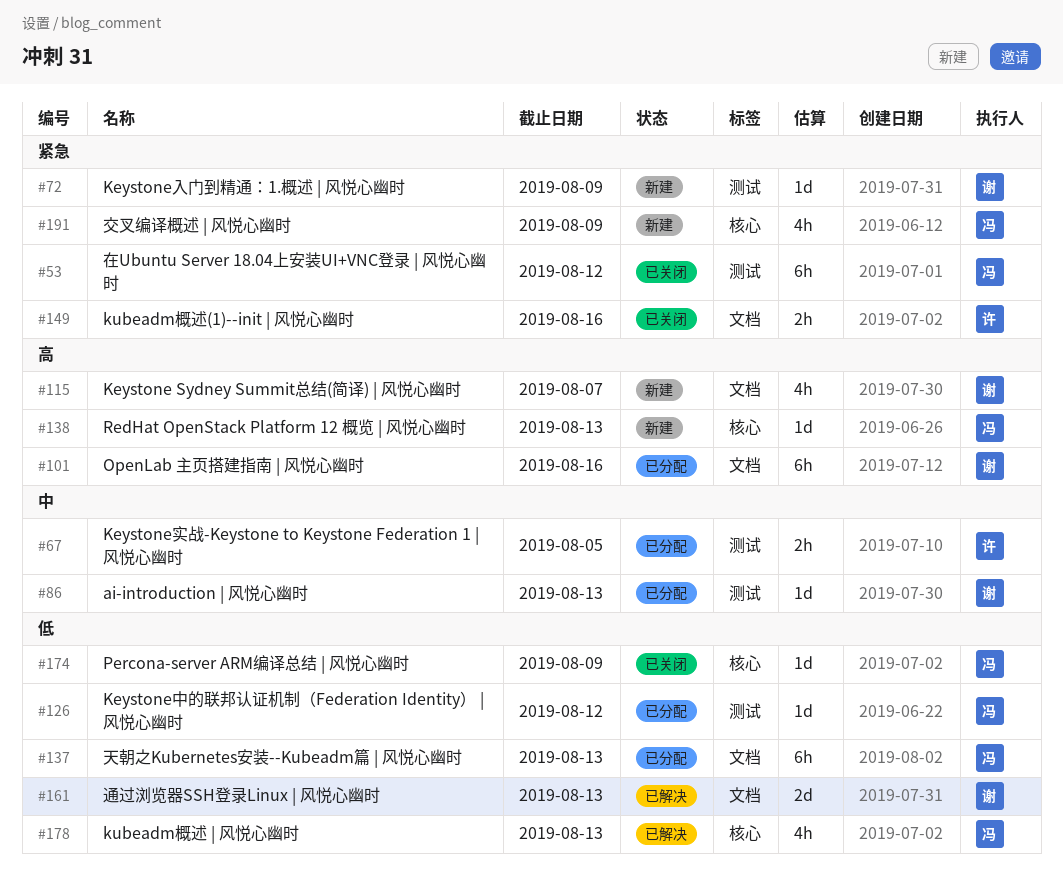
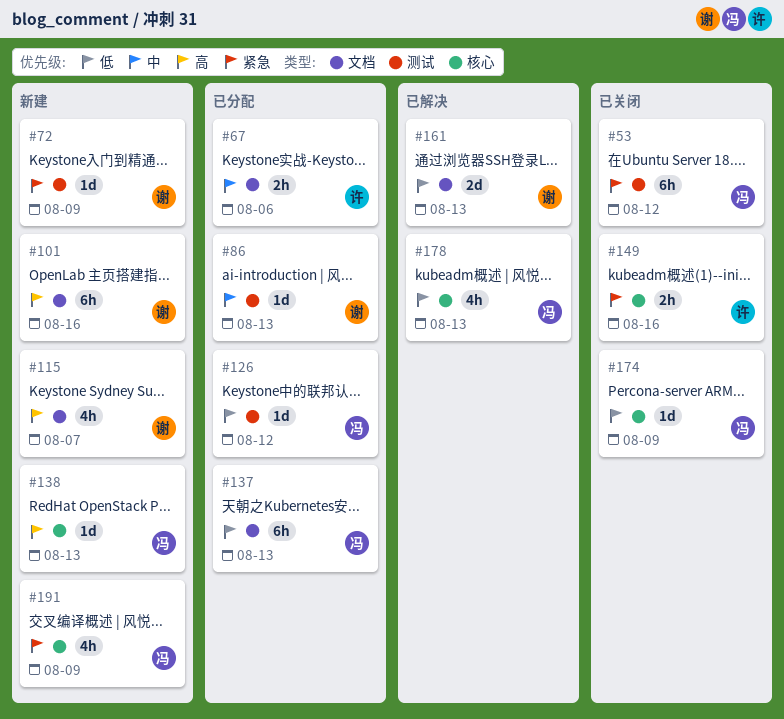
#67, label: 测试 -> 文档
#67, due: Aug 5 -> Aug 6
#101, status: 已分配 -> 新建
#149, label: 文档 -> 核心

